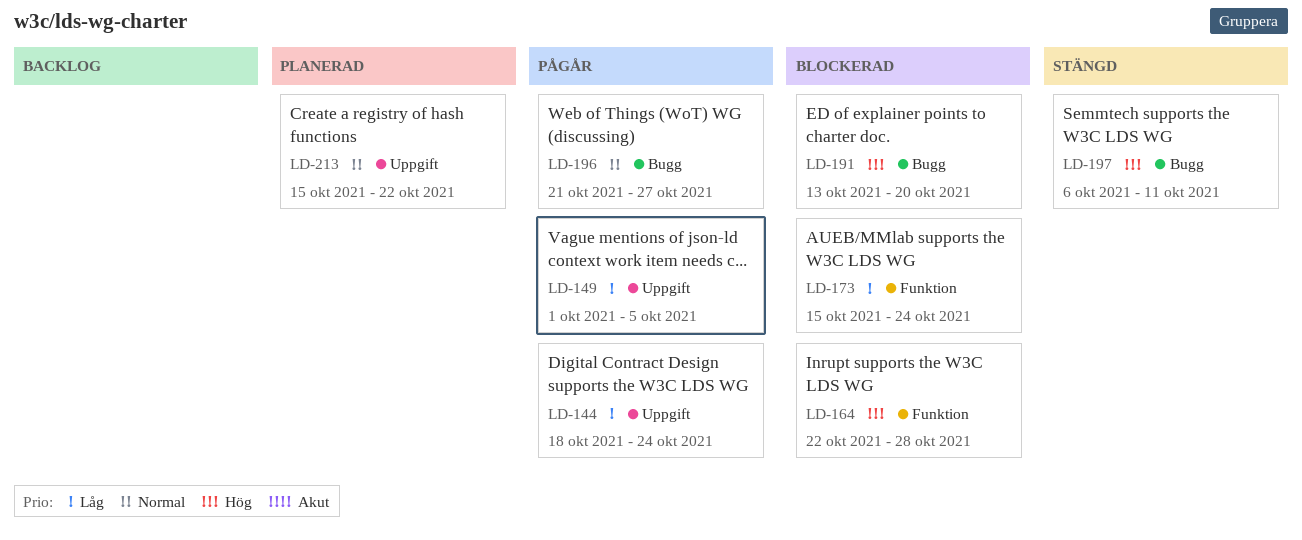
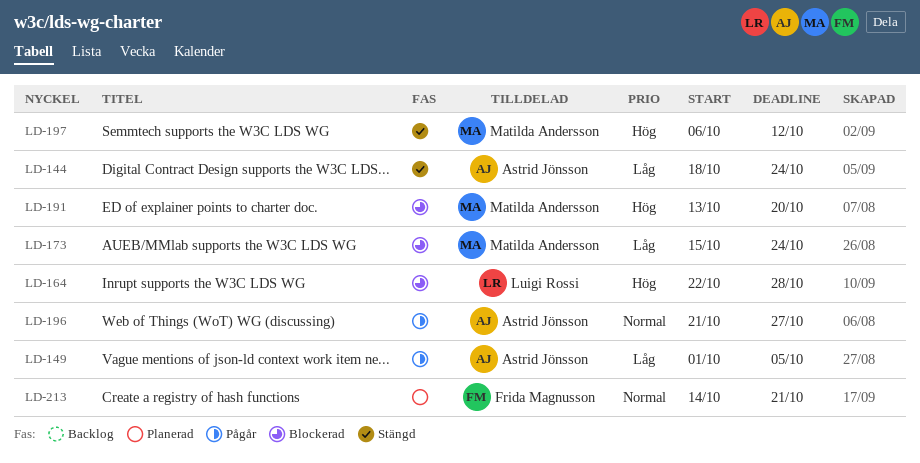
LD-144, status: Pågår -> Stängd
LD-197, due: Oct 11 -> Oct 12
LD-213, start: Oct 15 -> Oct 14
LD-213, due: Oct 22 -> Oct 21

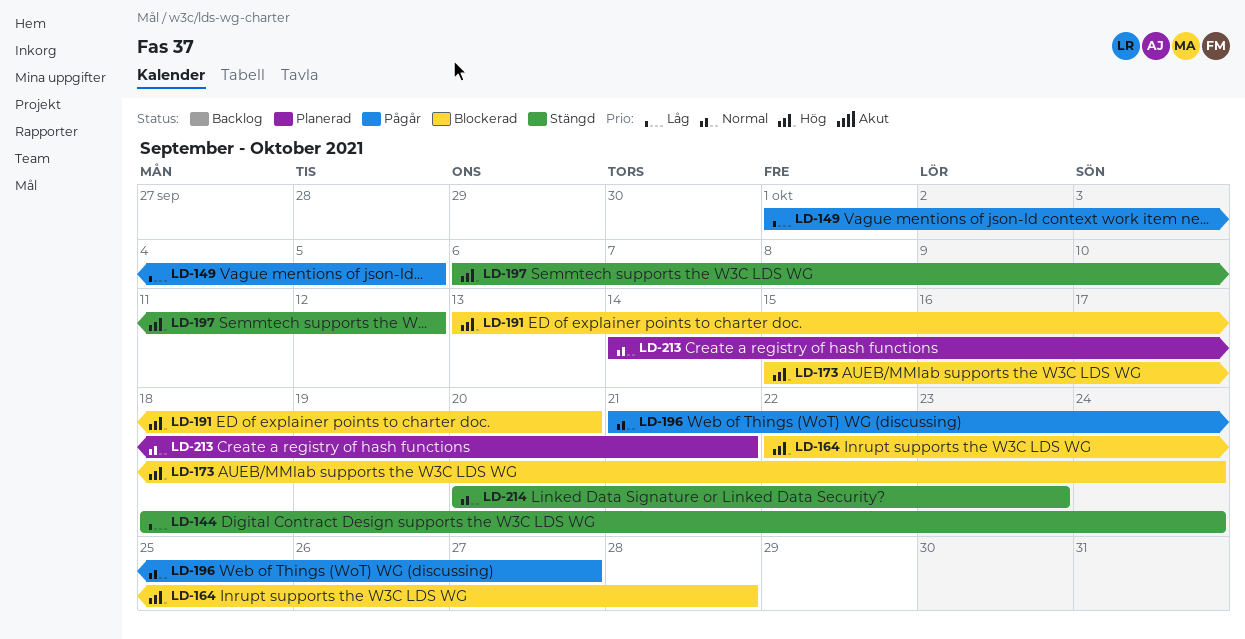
LD-173, priority: Låg -> Hög
LD-214: none -> present

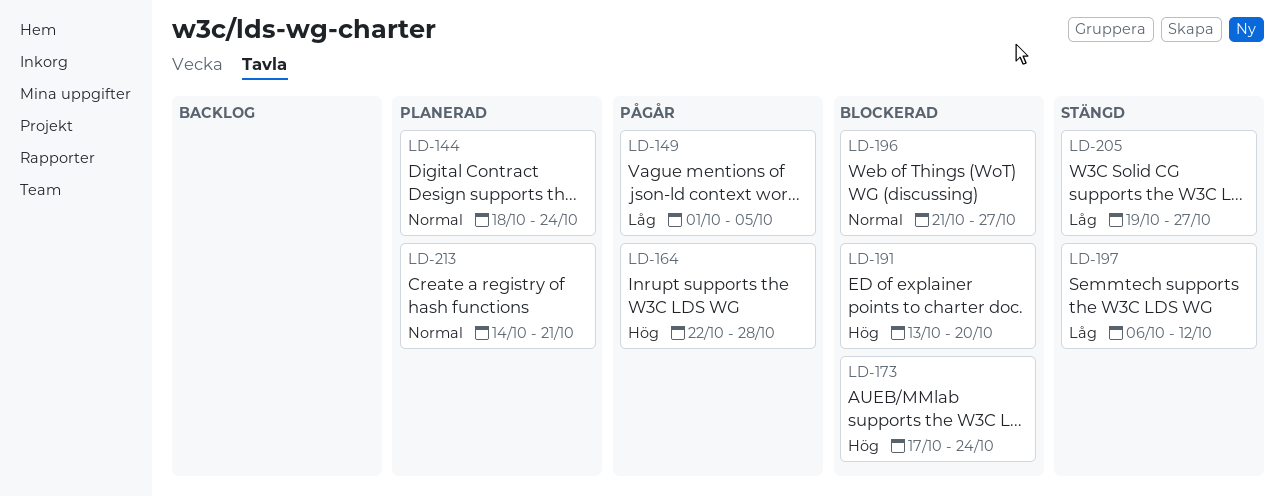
LD-144, status: Stängd -> Planerad
LD-144, priority: Låg -> Normal
LD-164, status: Blockerad -> Pågår
LD-173, start: Oct 15 -> Oct 17
LD-196, status: Pågår -> Blockerad
LD-197, priority: Hög -> Låg
LD-205: none -> present
LD-214: present -> none

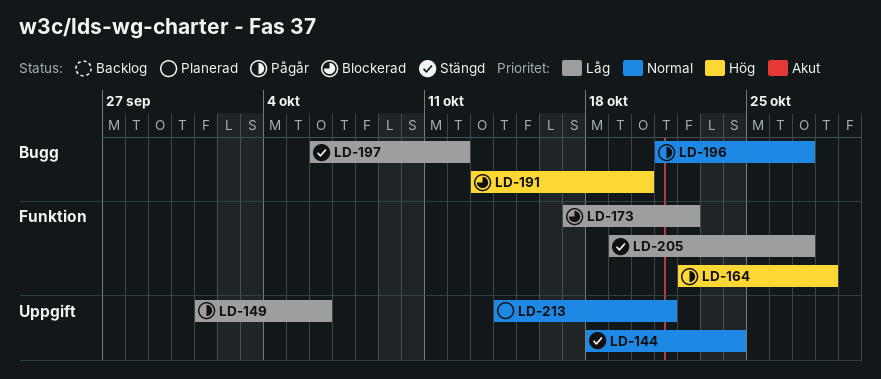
LD-144, status: Planerad -> Stängd
LD-149, due: Oct 5 -> Oct 6
LD-173, priority: Hög -> Låg
LD-173, due: Oct 24 -> Oct 22
LD-196, status: Blockerad -> Pågår

